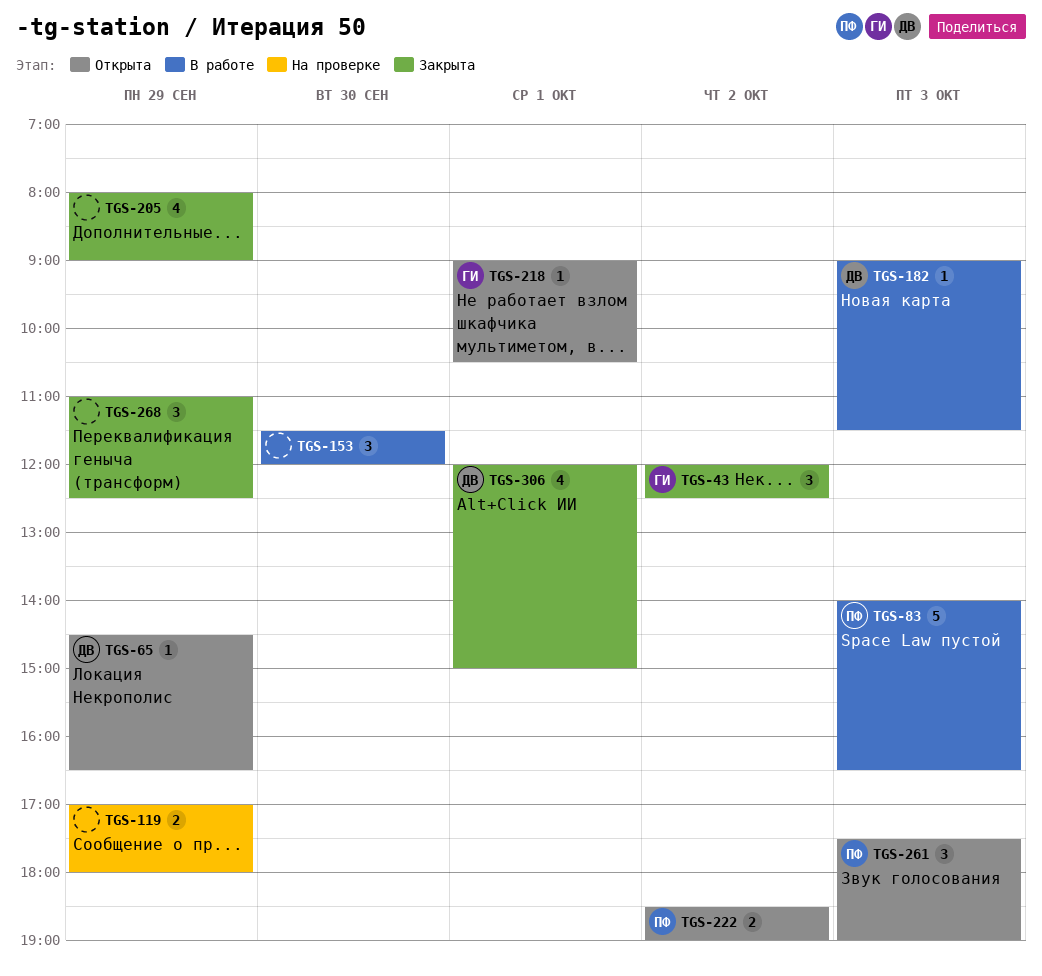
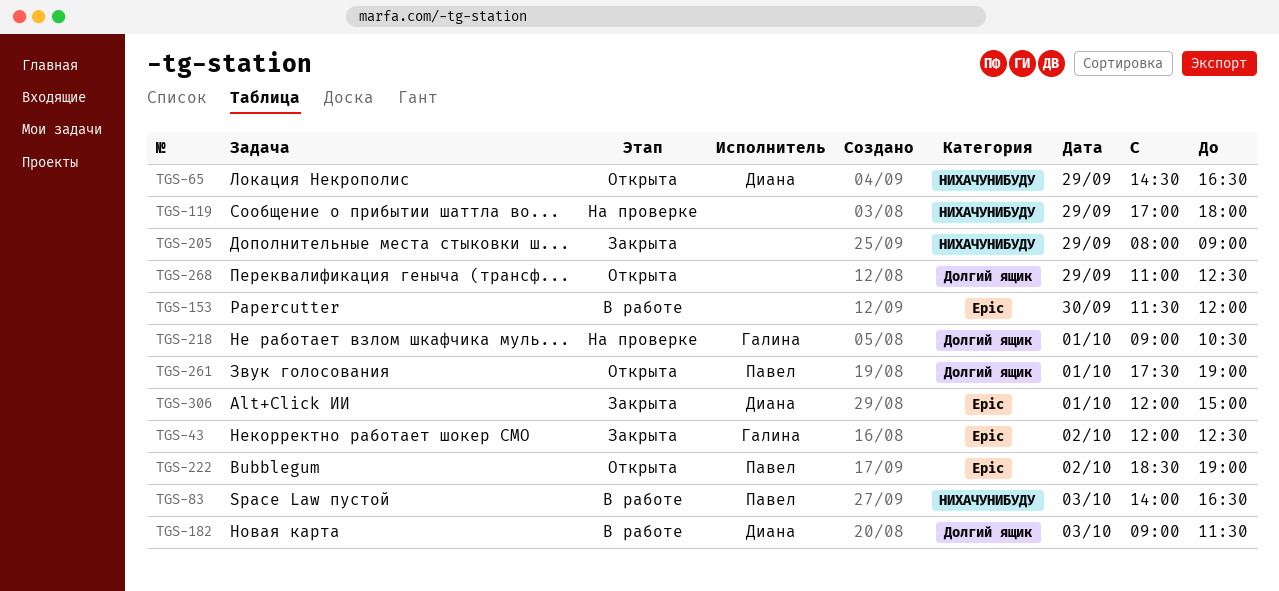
TGS-218, status: Открыта -> На проверке
TGS-261, day: Oct 3 -> Oct 1
TGS-268, status: Закрыта -> Открыта

